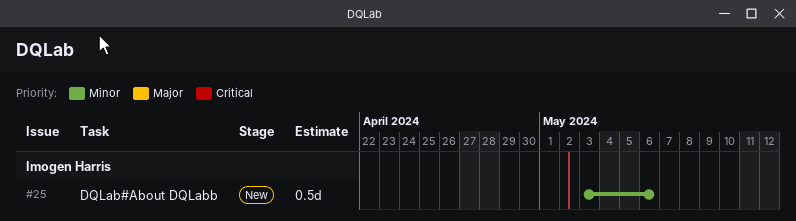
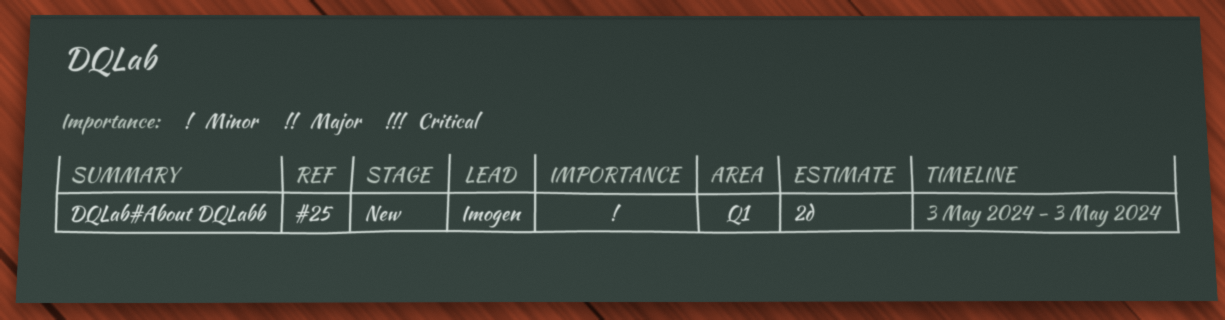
#25, estimate: 0.5d -> 2d
#25, due: May 6 -> May 3

